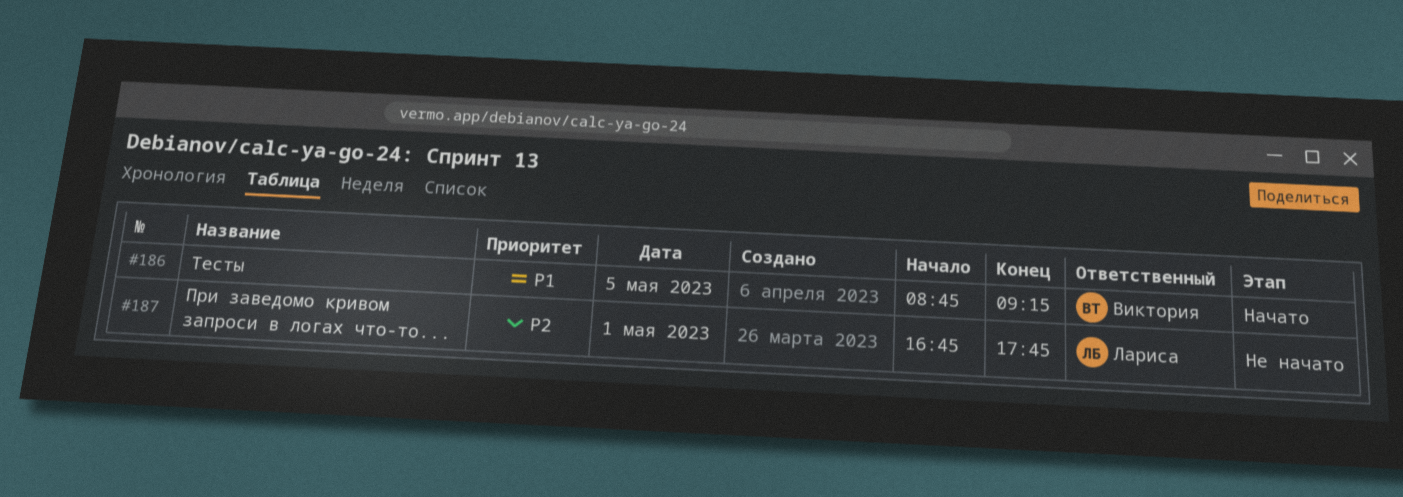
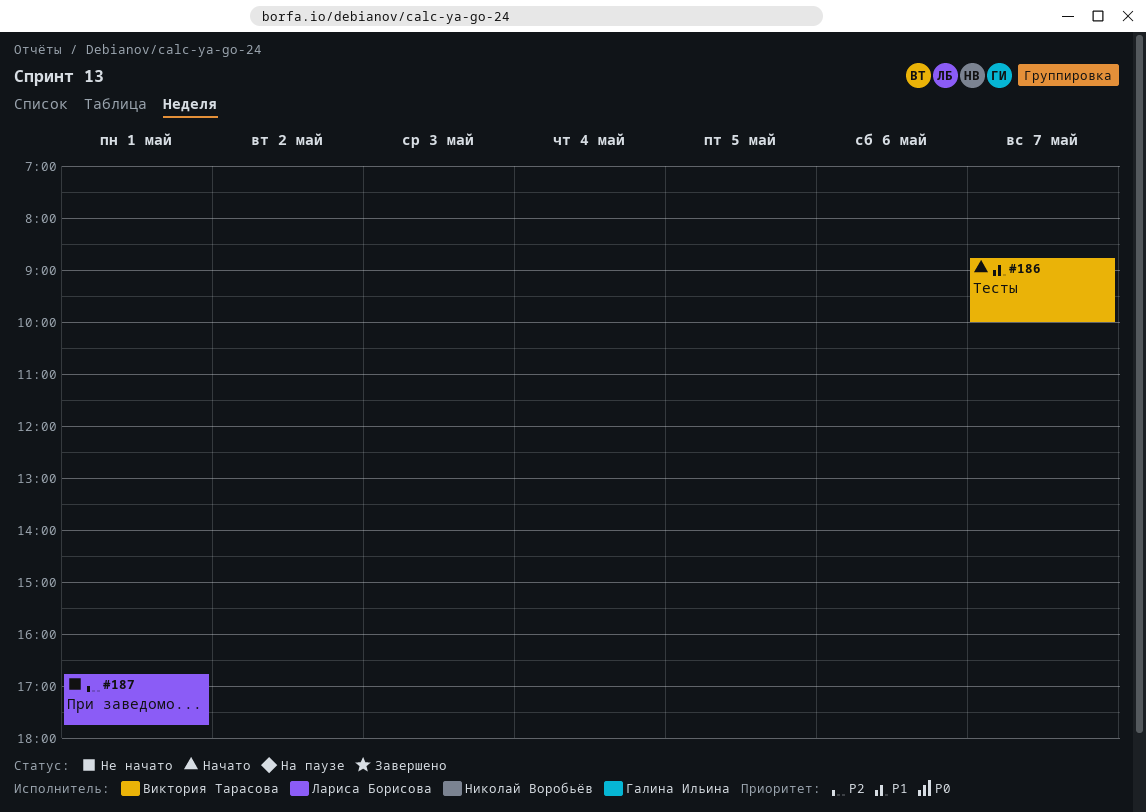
#186, day: May 5 -> May 7
#186, ends: 09:15 -> 10:00

